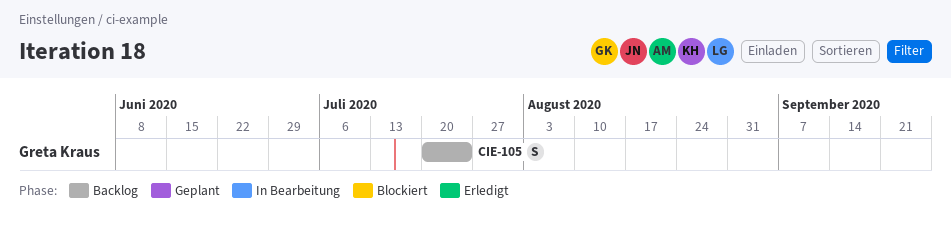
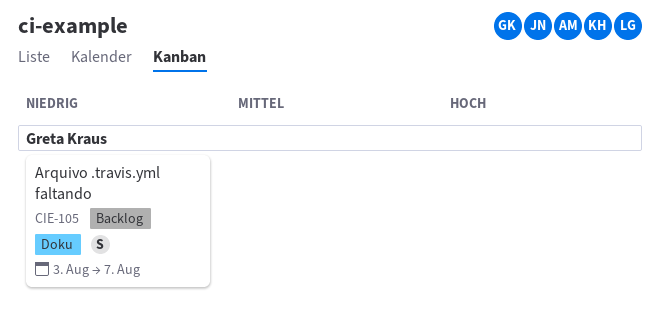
CIE-105, start: Jul 20 -> Aug 3
CIE-105, due: Jul 24 -> Aug 7

